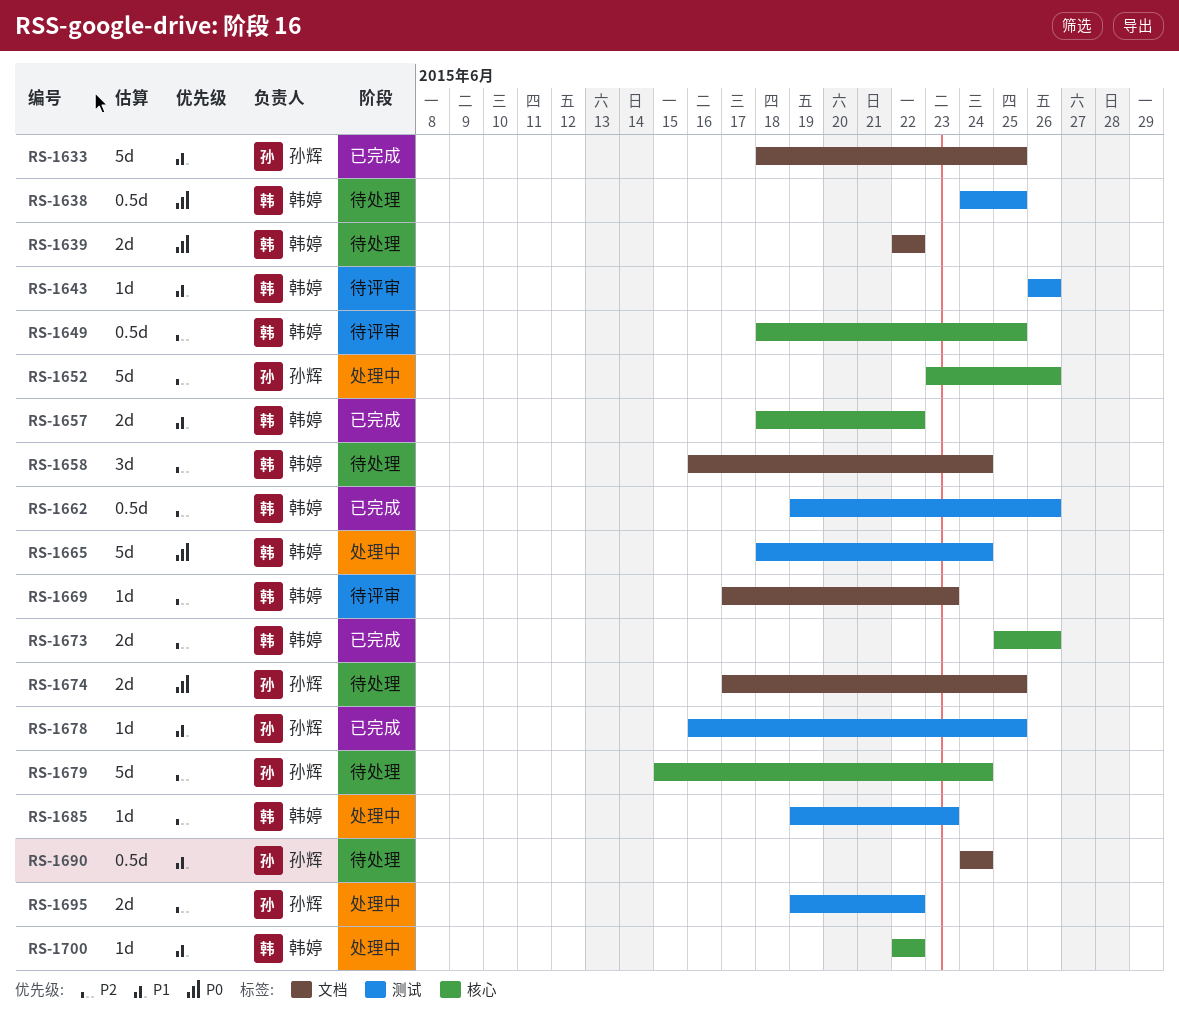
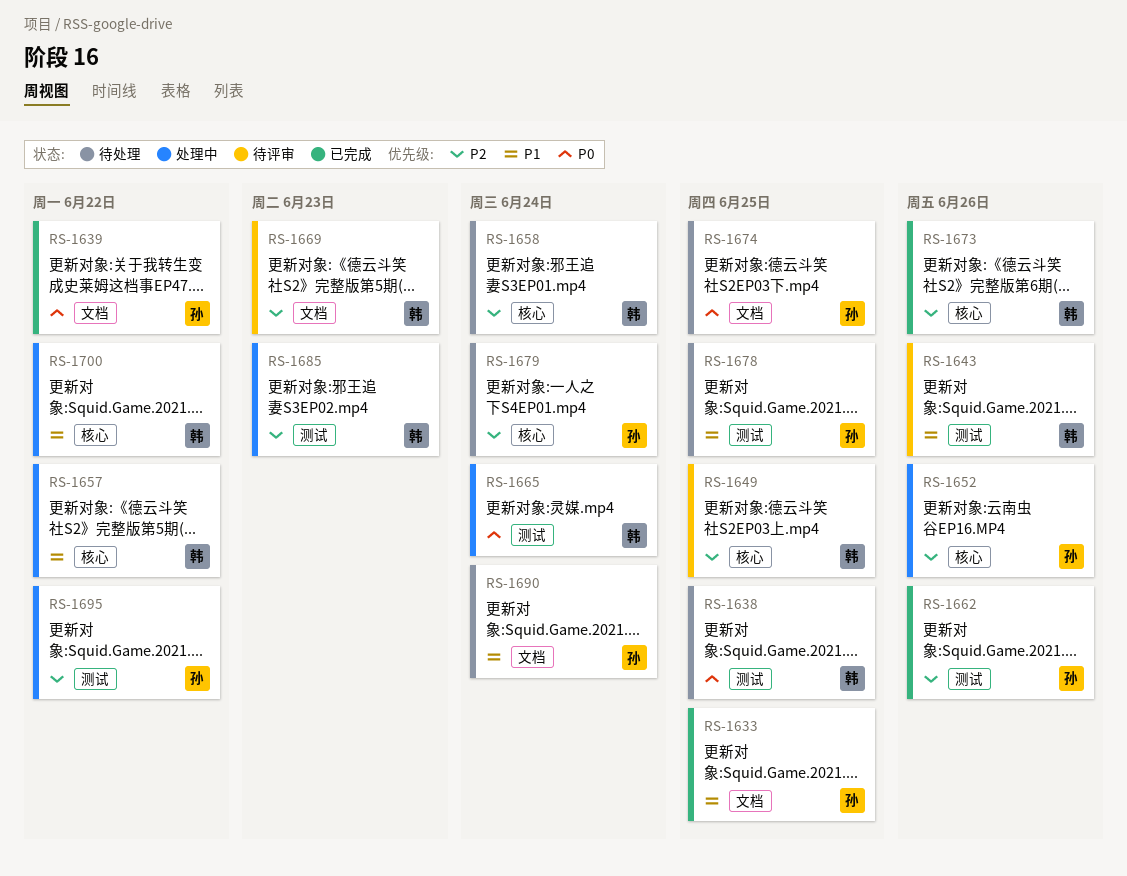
RS-1639, status: 待处理 -> 已完成
RS-1639, owner: 韩婷 -> 孙辉
RS-1657, status: 已完成 -> 处理中
RS-1658, label: 文档 -> 核心
RS-1662, owner: 韩婷 -> 孙辉
RS-1678, status: 已完成 -> 待处理

